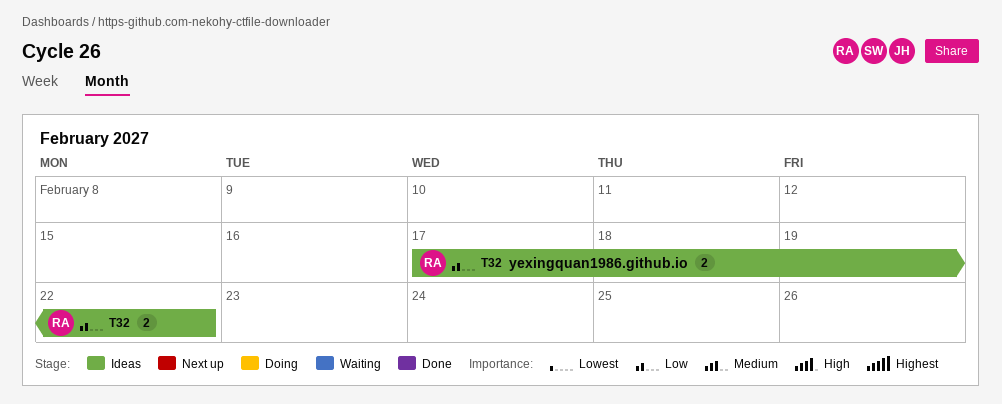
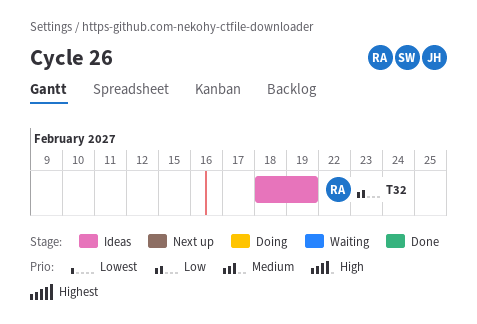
T32, start: Feb 17 -> Feb 18
T32, due: Feb 22 -> Feb 19

